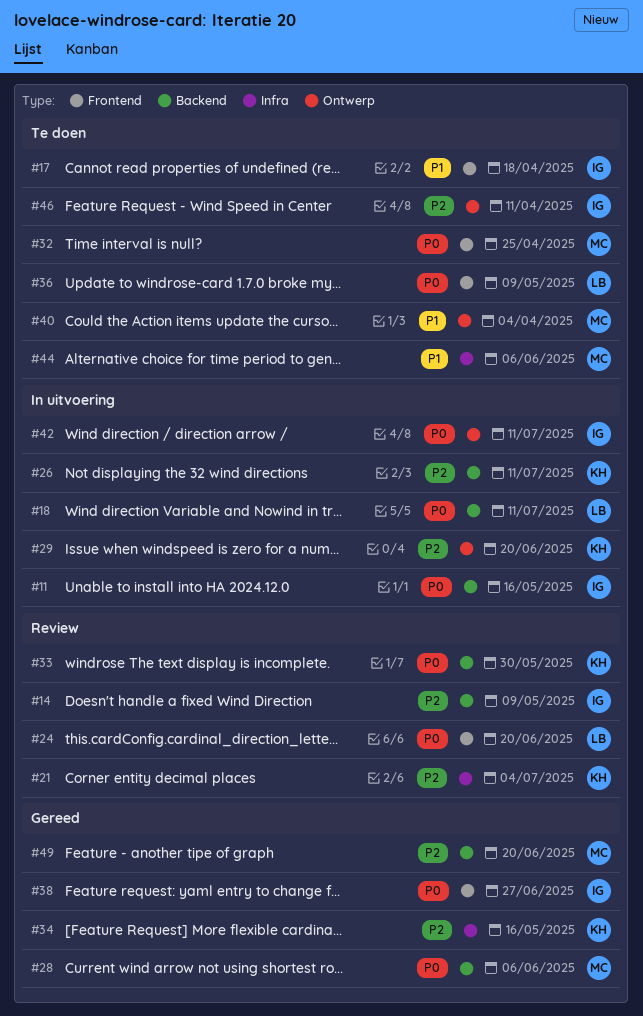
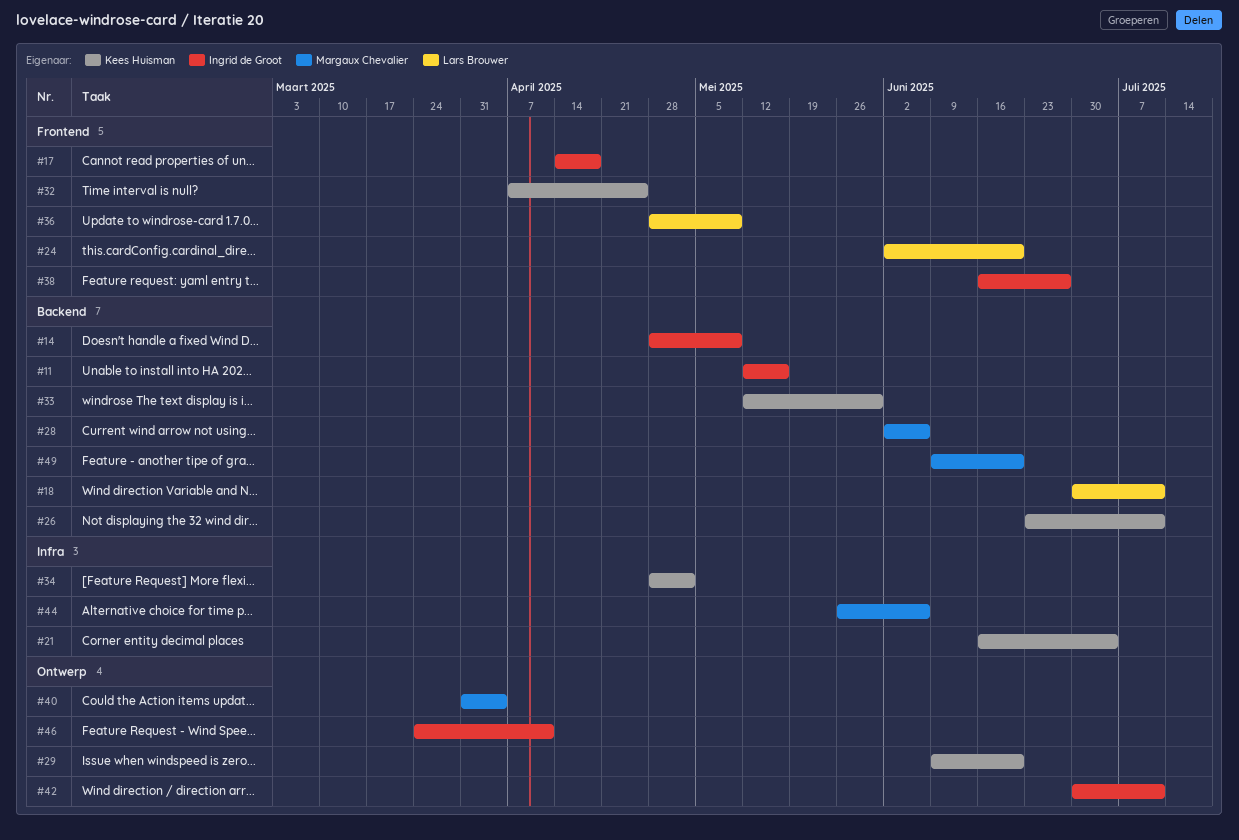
#32, owner: Margaux Chevalier -> Kees Huisman
#34, due: May 16 -> May 2

